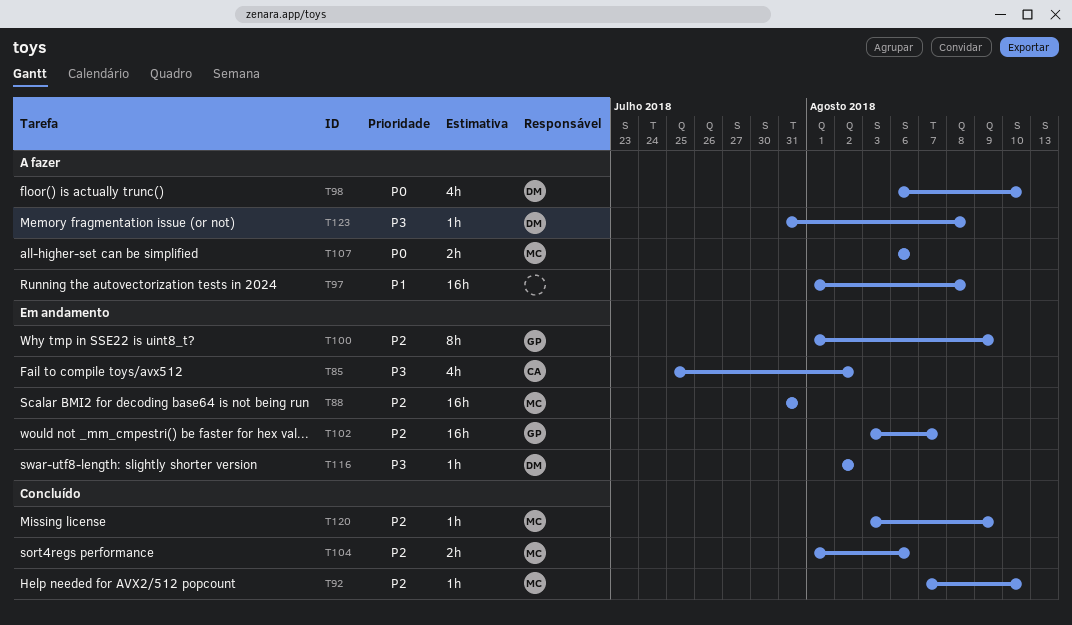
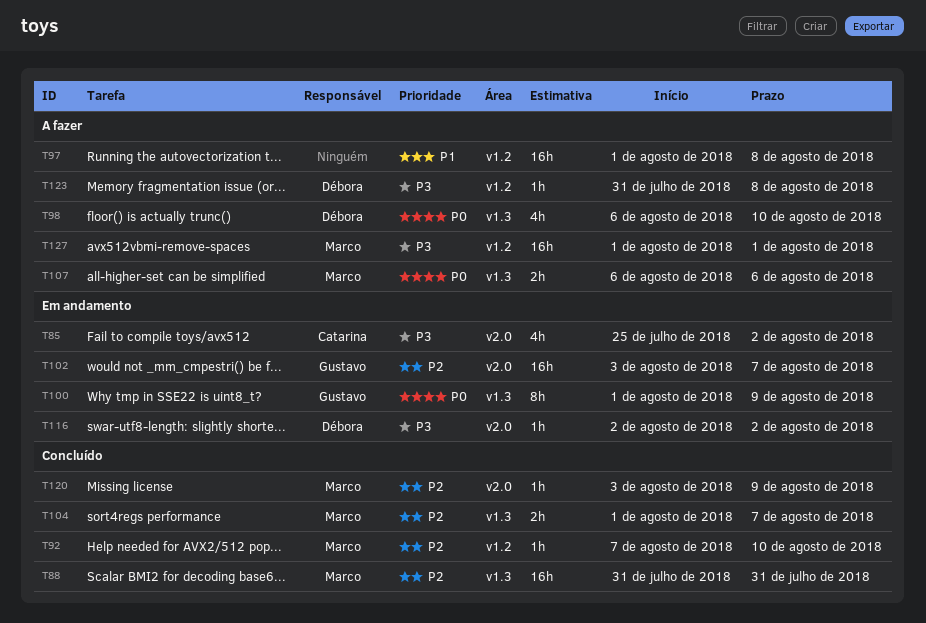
T88, status: Em andamento -> Concluído
T100, priority: P2 -> P0
T104, due: Aug 6 -> Aug 7
T127: none -> present

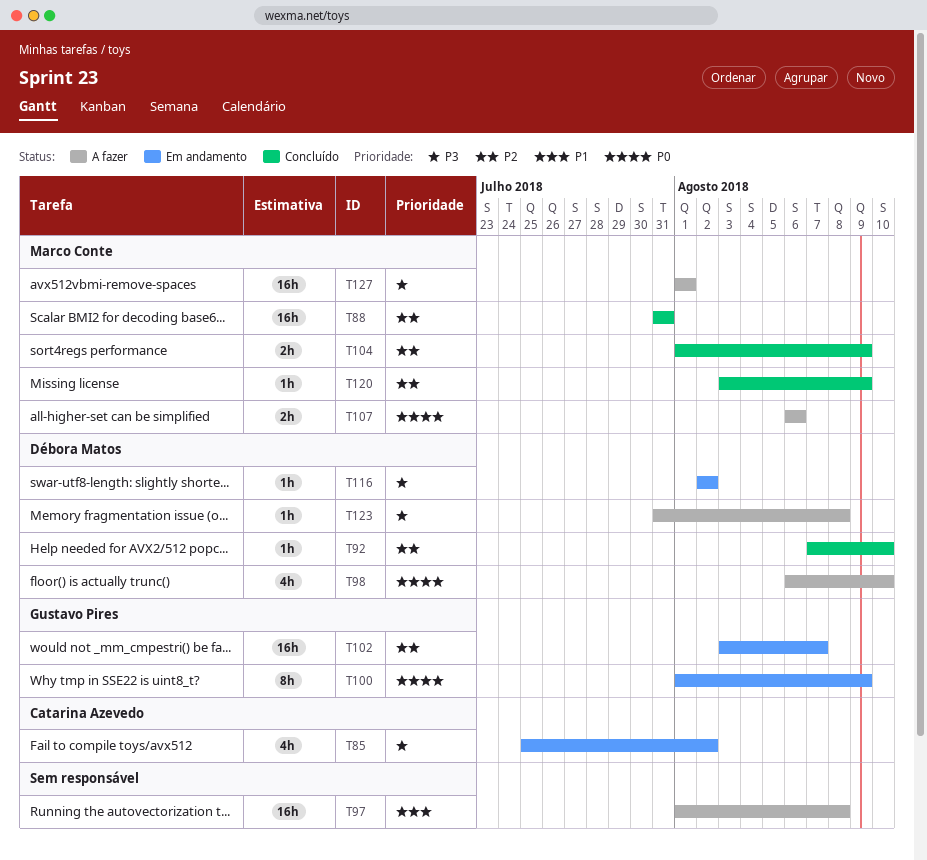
T92, owner: Marco Conte -> Débora Matos
T104, due: Aug 7 -> Aug 9

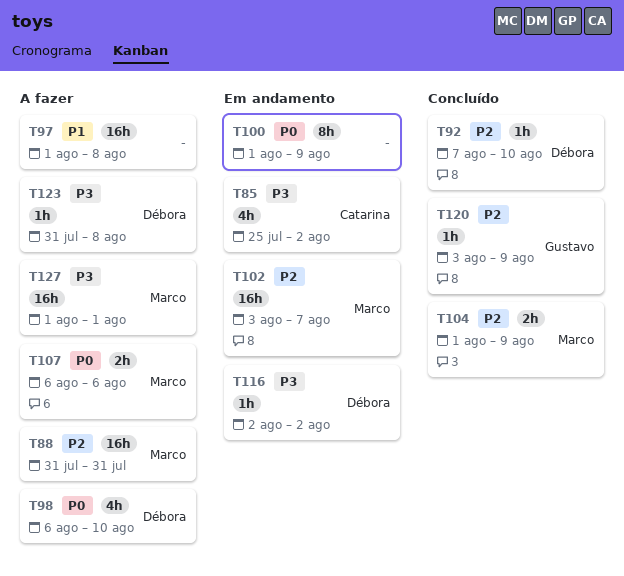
T88, status: Concluído -> A fazer
T100, owner: Gustavo Pires -> none
T102, owner: Gustavo Pires -> Marco Conte
T120, owner: Marco Conte -> Gustavo Pires

